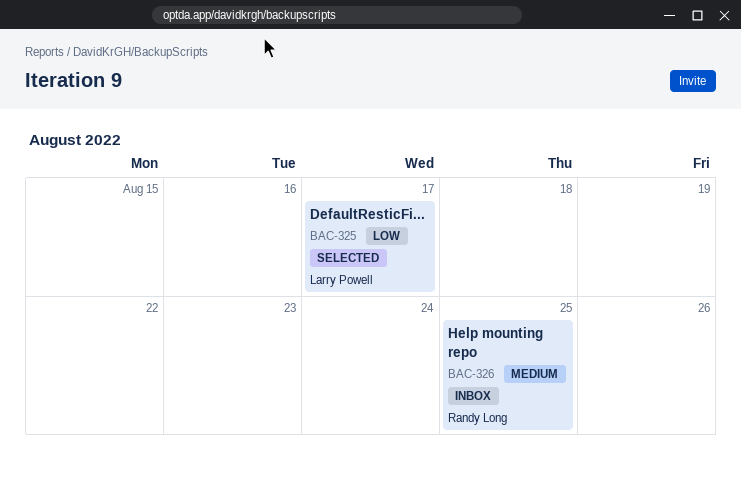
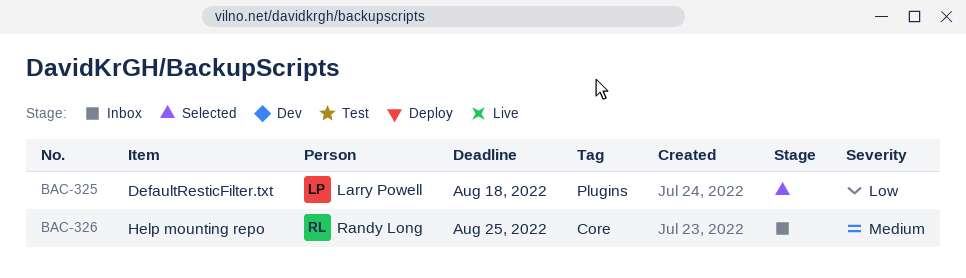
BAC-325, due: Aug 17 -> Aug 18

